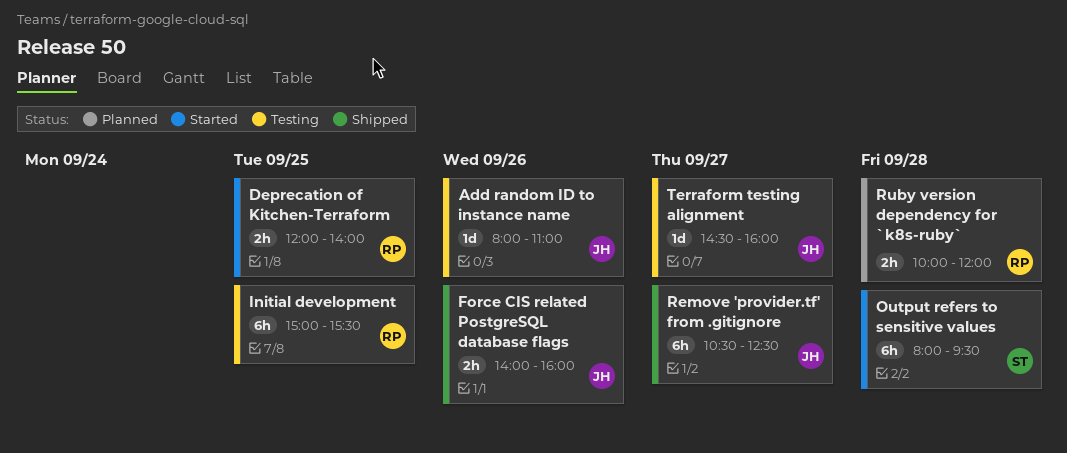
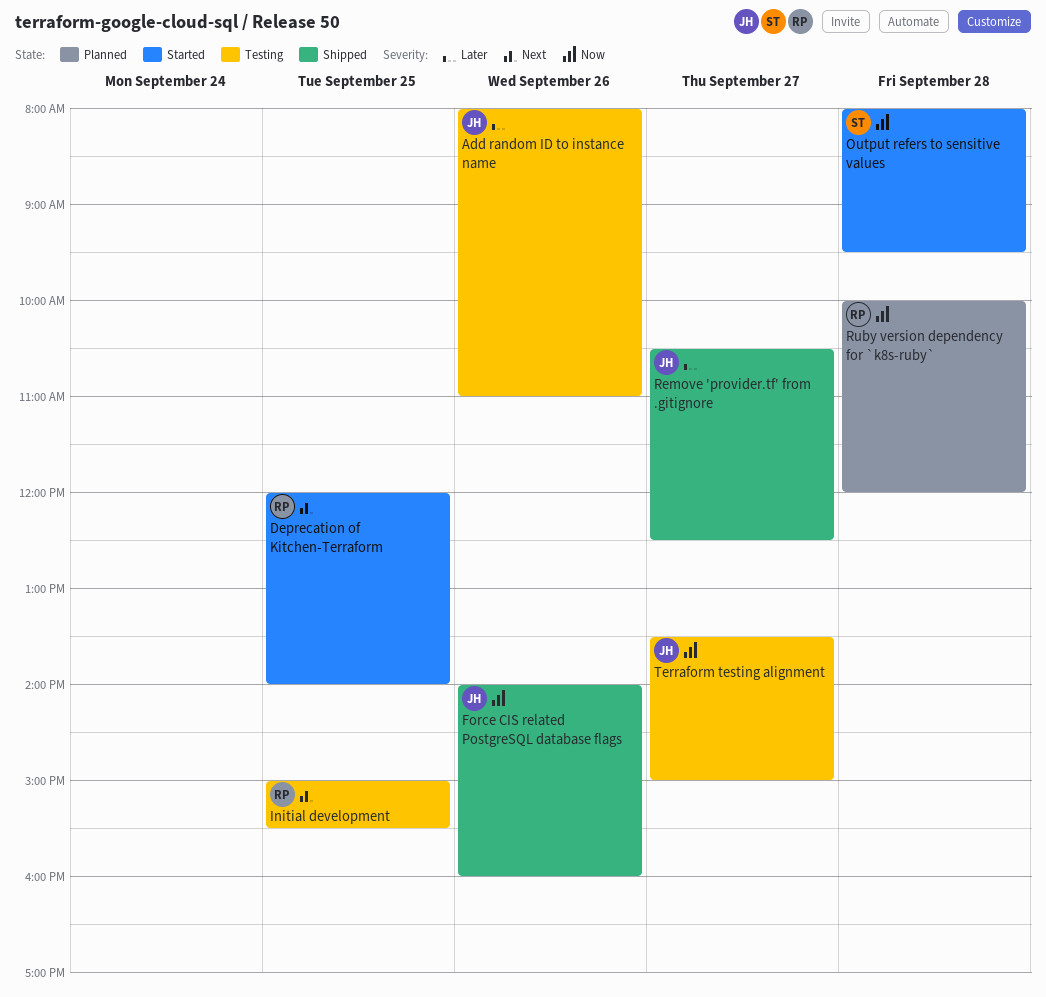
Terraform testing alignment, begins: 14:30 -> 13:30
Terraform testing alignment, ends: 16:00 -> 15:00

